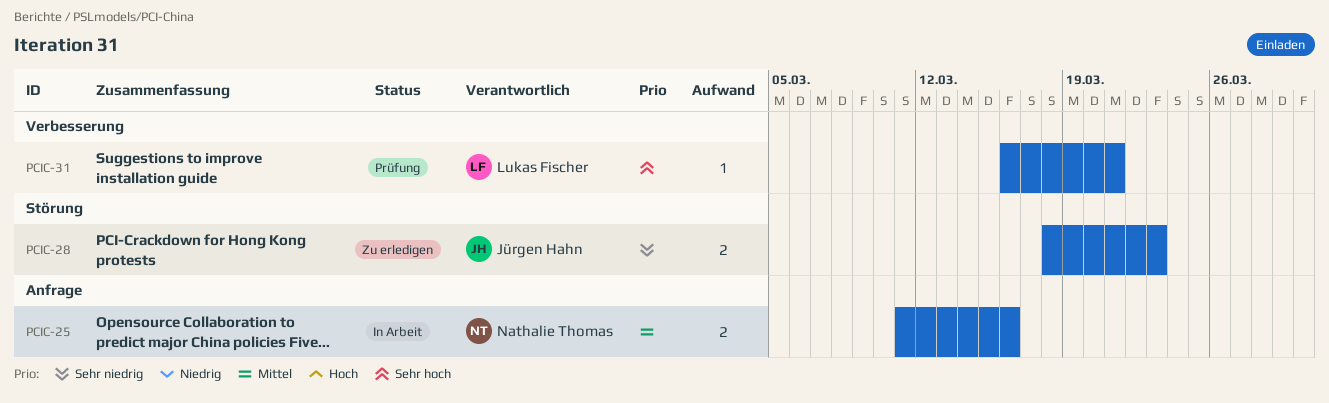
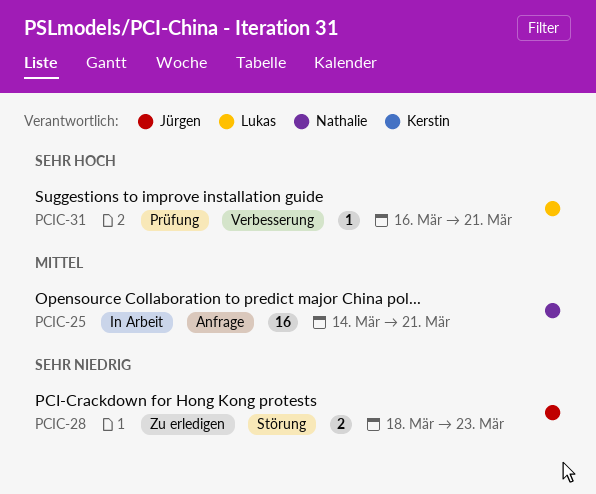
PCIC-25, estimate: 2 -> 16
PCIC-25, start: Mar 11 -> Mar 14
PCIC-25, due: Mar 16 -> Mar 21

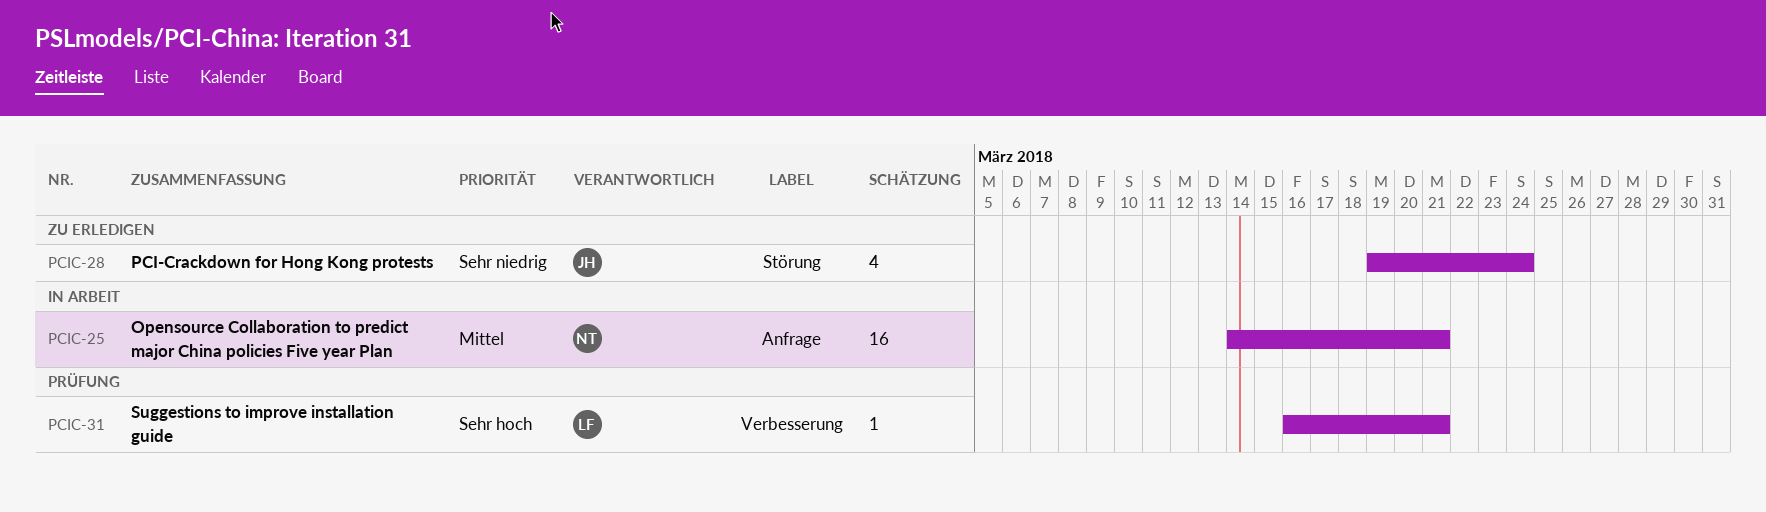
PCIC-28, estimate: 2 -> 4
PCIC-28, start: Mar 18 -> Mar 19
PCIC-28, due: Mar 23 -> Mar 24

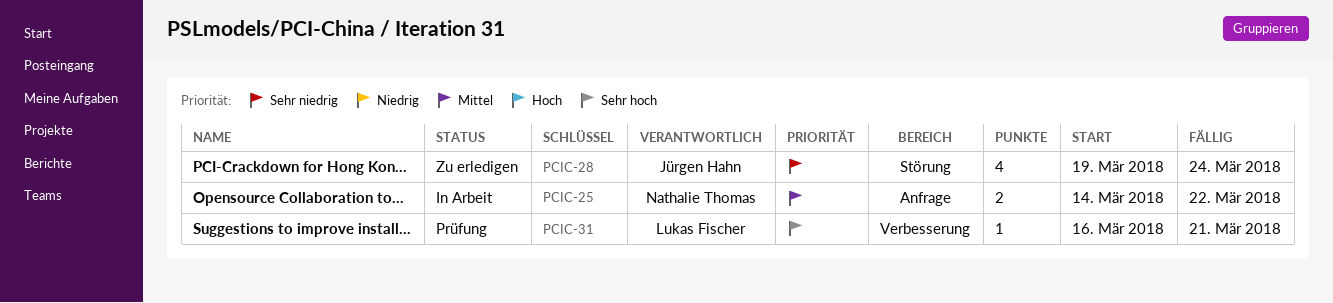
PCIC-25, estimate: 16 -> 2
PCIC-25, due: Mar 21 -> Mar 22

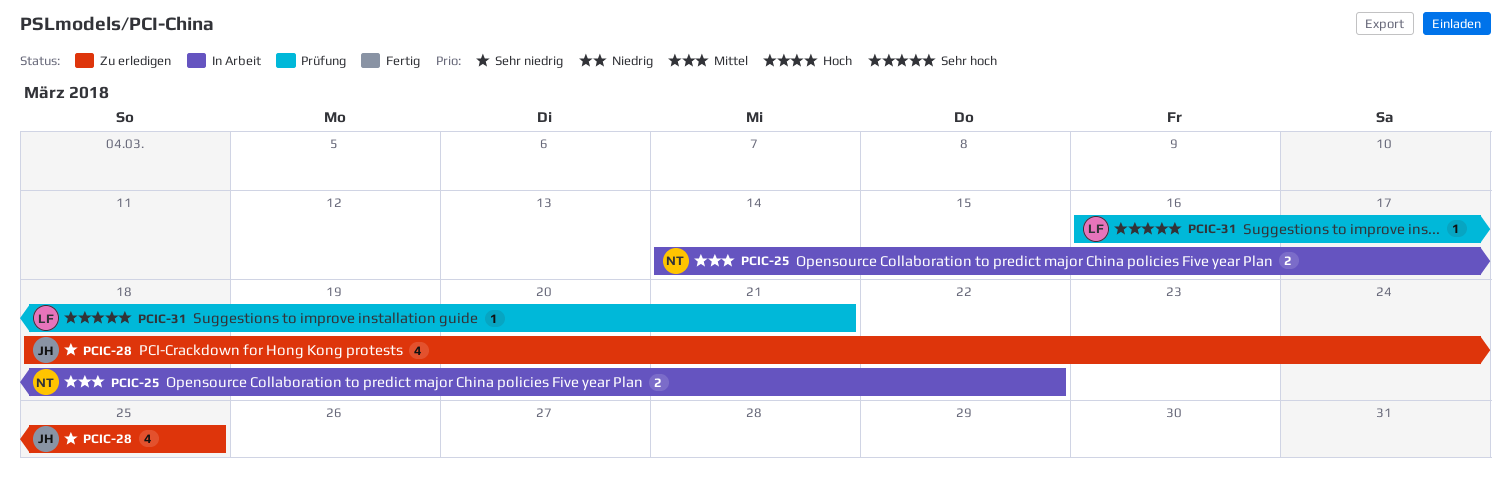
PCIC-28, start: Mar 19 -> Mar 18
PCIC-28, due: Mar 24 -> Mar 25

